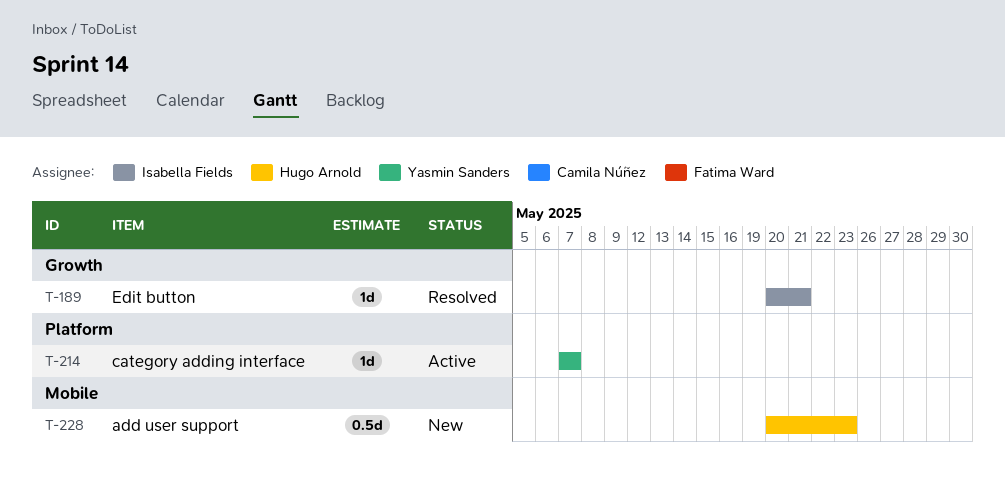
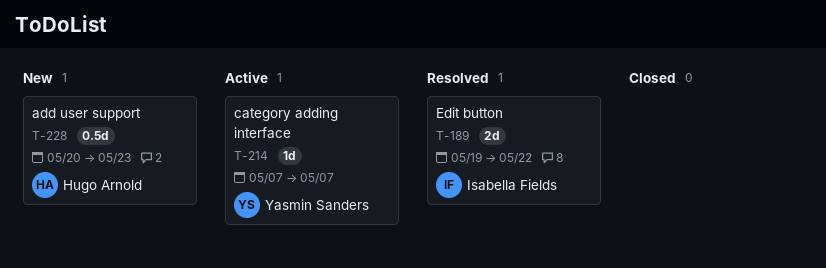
T-189, estimate: 1d -> 2d
T-189, start: May 20 -> May 19
T-189, due: May 21 -> May 22

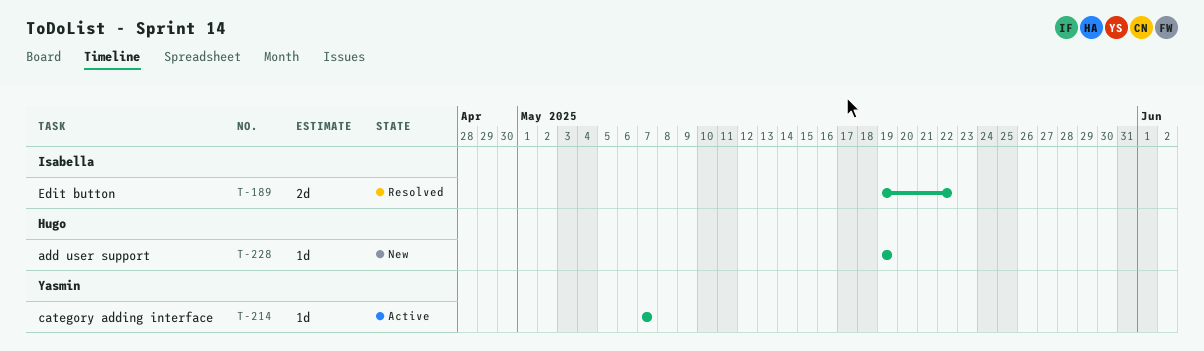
T-228, estimate: 0.5d -> 1d
T-228, start: May 20 -> May 19
T-228, due: May 23 -> May 19

